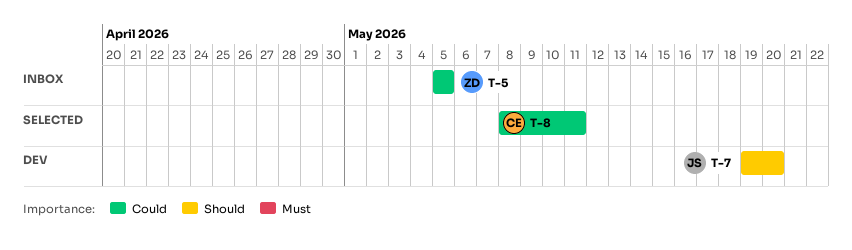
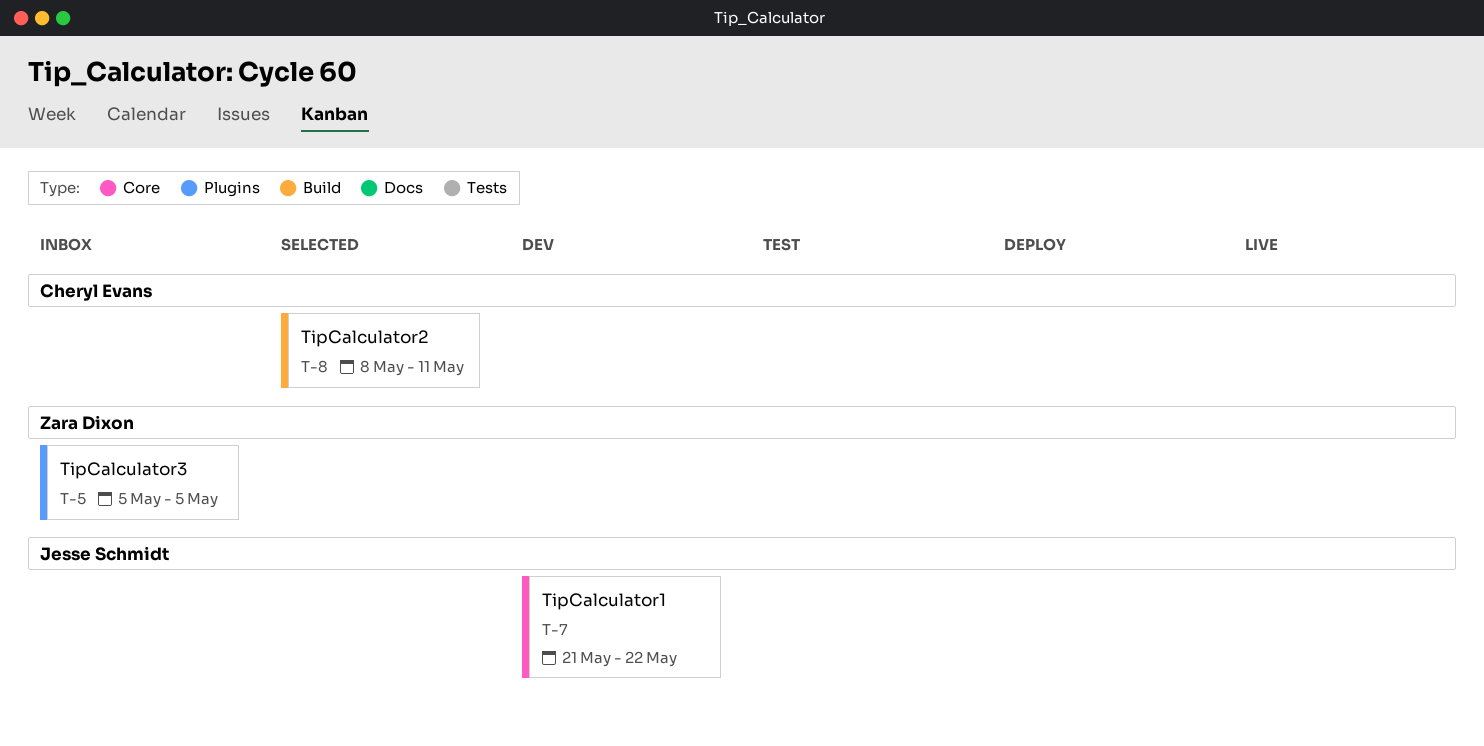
T-7, start: May 19 -> May 21
T-7, due: May 20 -> May 22

